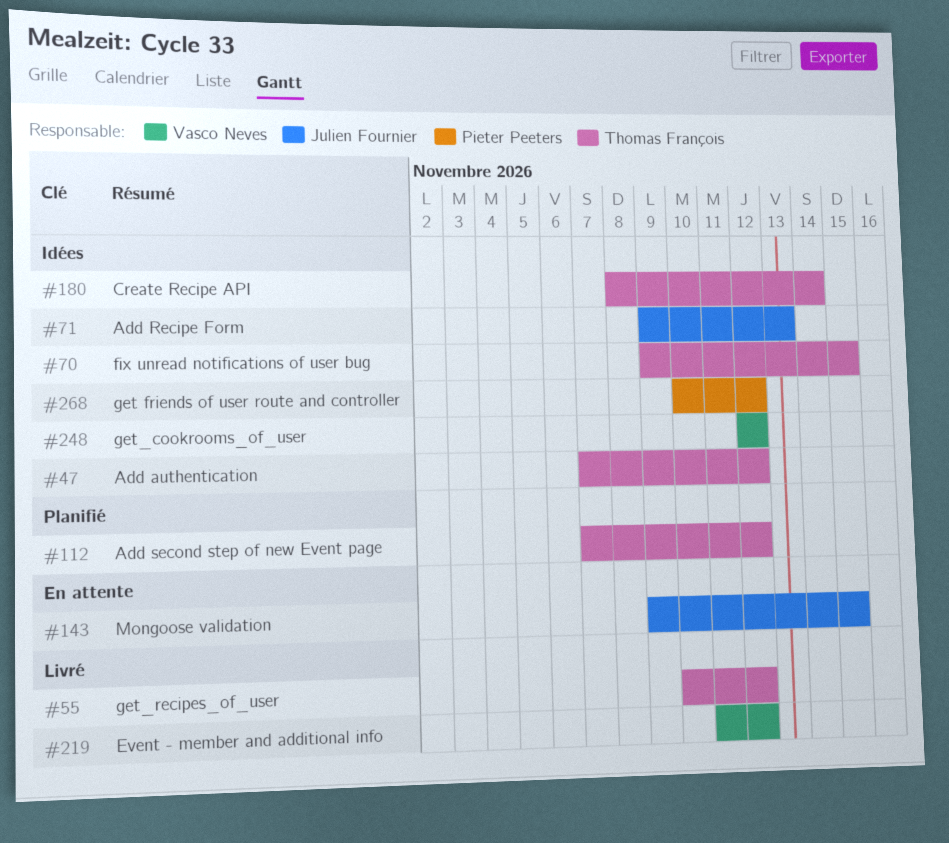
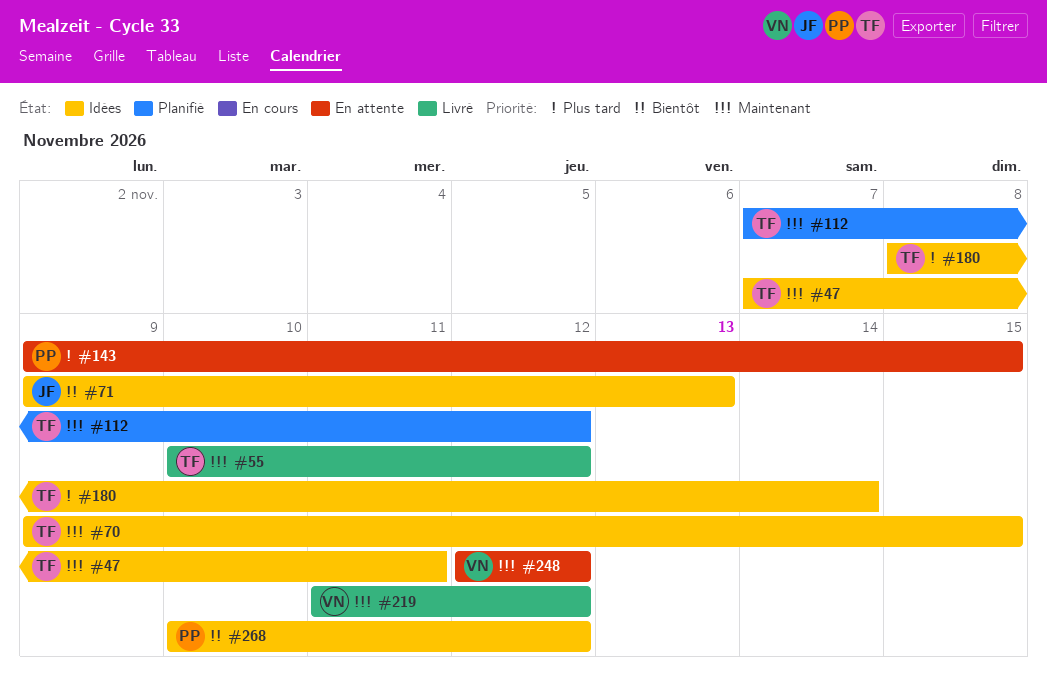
#47, due: Nov 12 -> Nov 11
#143, owner: Julien Fournier -> Pieter Peeters
#248, status: Idées -> En attente

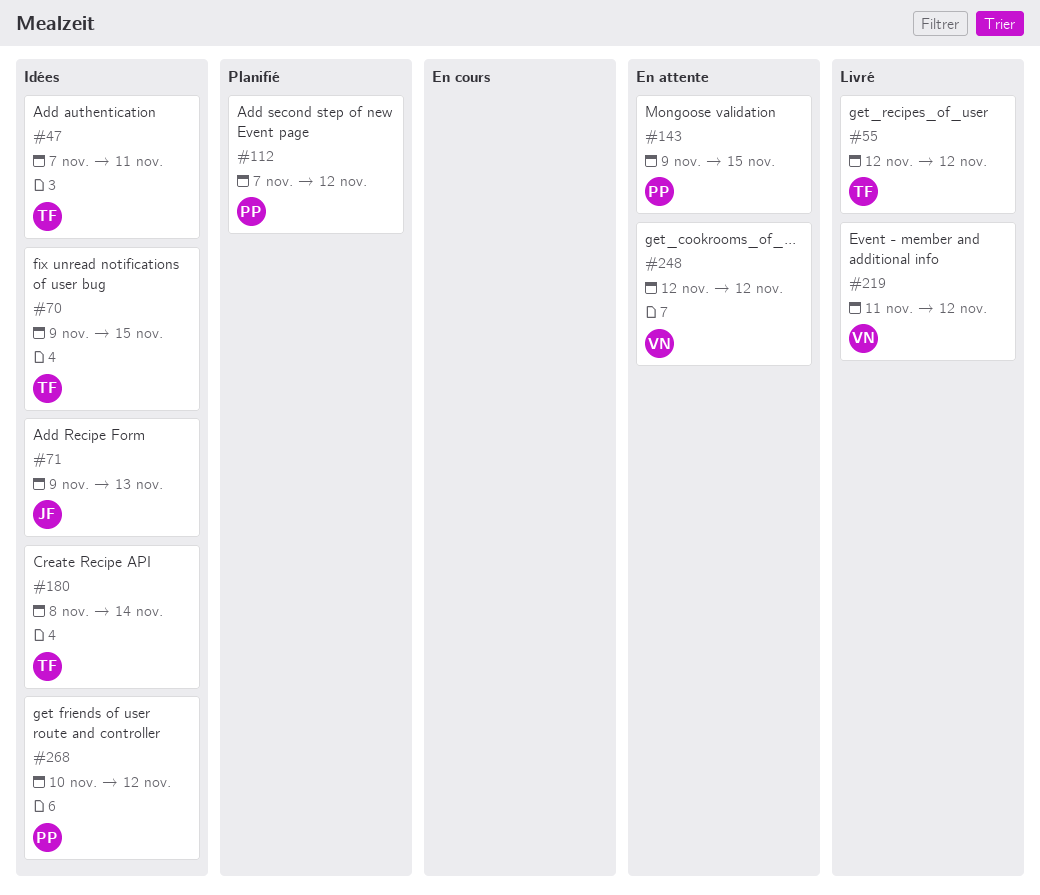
#55, start: Nov 10 -> Nov 12
#112, owner: TF -> PP

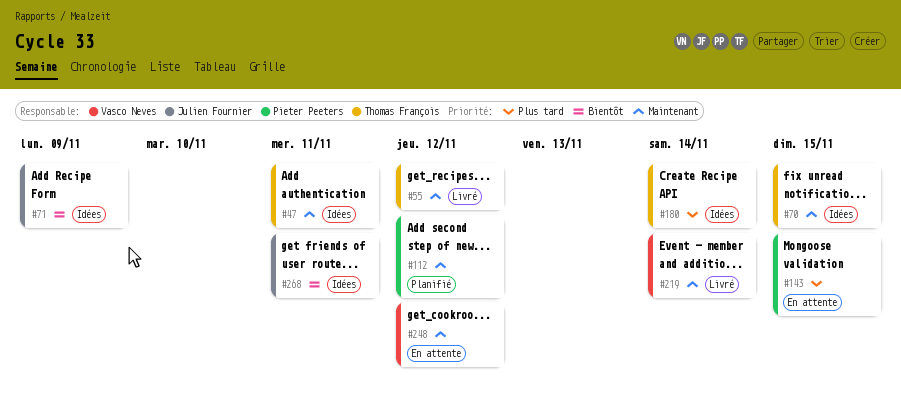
#71, due: Nov 13 -> Nov 9
#219, due: Nov 12 -> Nov 14
#268, owner: Pieter Peeters -> Julien Fournier
#268, due: Nov 12 -> Nov 11

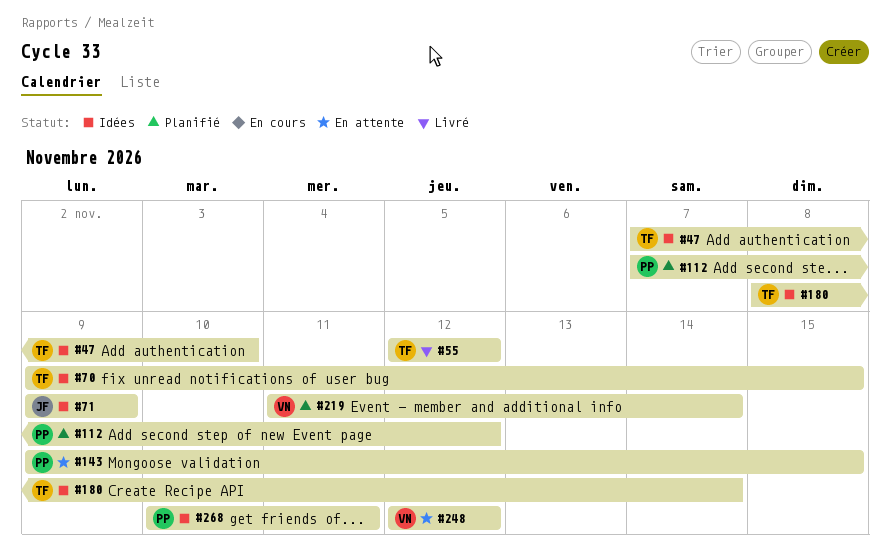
#47, due: Nov 11 -> Nov 10
#219, status: Livré -> Planifié
#268, owner: Julien Fournier -> Pieter Peeters

